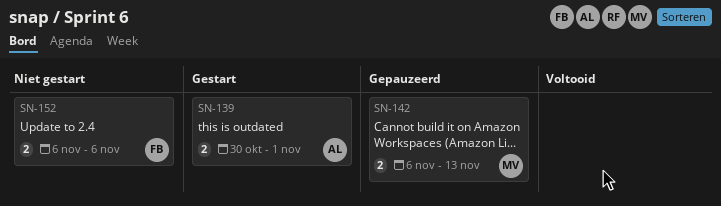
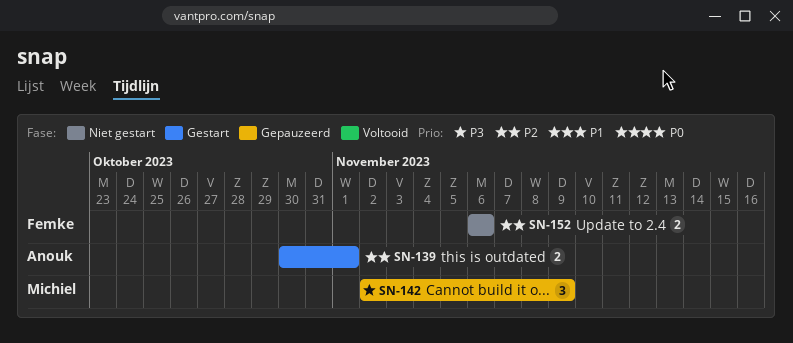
SN-142, estimate: 2 -> 3
SN-142, start: Nov 6 -> Nov 2
SN-142, due: Nov 13 -> Nov 9

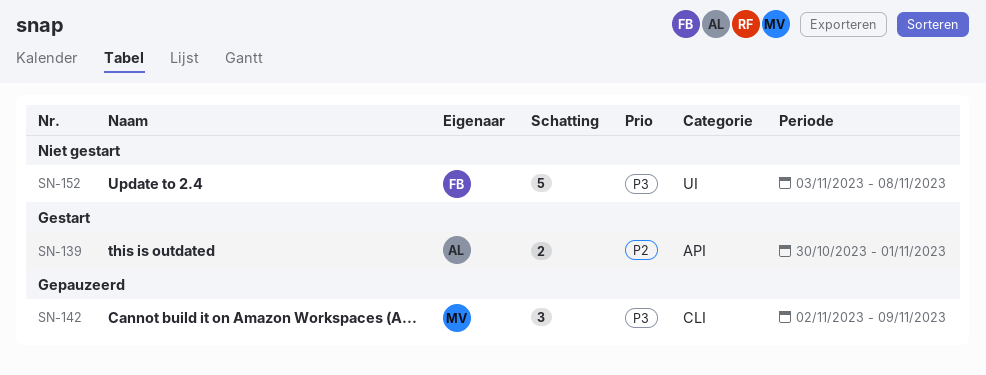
SN-152, priority: P2 -> P3
SN-152, estimate: 2 -> 5
SN-152, start: Nov 6 -> Nov 3
SN-152, due: Nov 6 -> Nov 8

